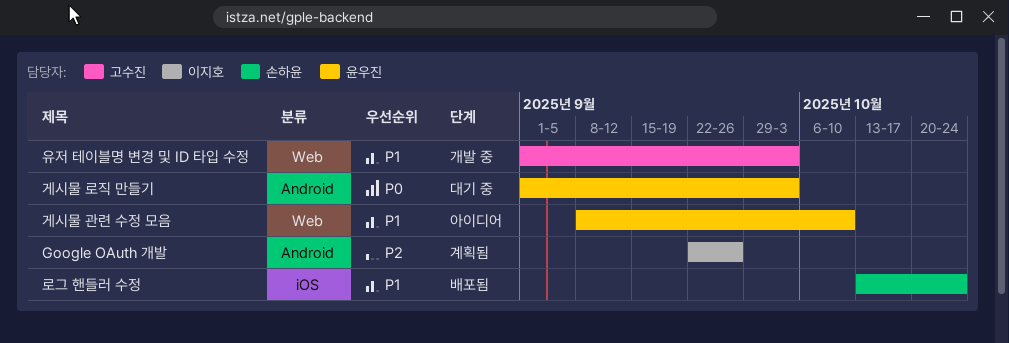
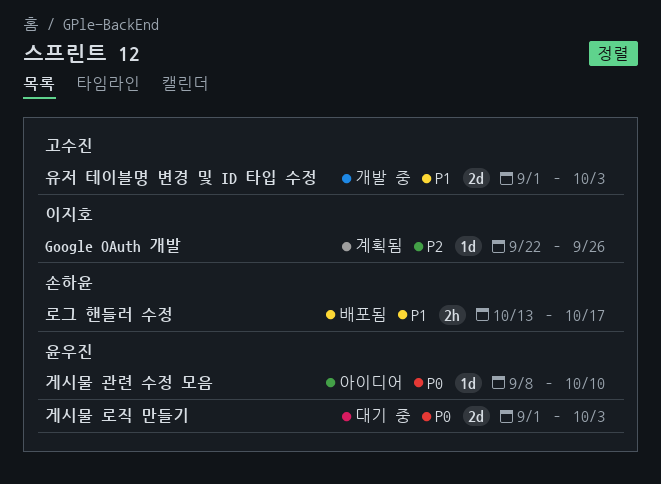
게시물 관련 수정 모음, priority: P1 -> P0
로그 핸들러 수정, due: Oct 24 -> Oct 17

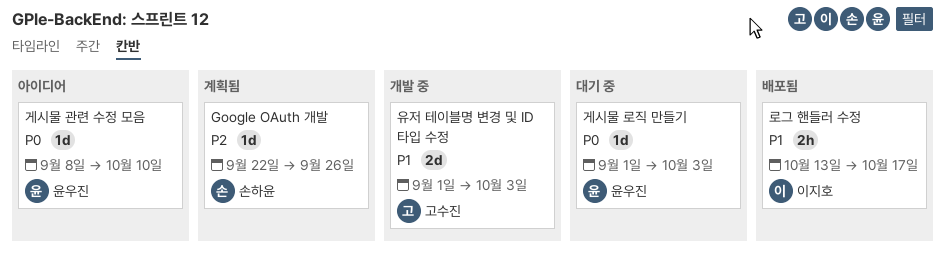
Google OAuth 개발, owner: 이지호 -> 손하윤
게시물 로직 만들기, estimate: 2d -> 1d
로그 핸들러 수정, owner: 손하윤 -> 이지호

